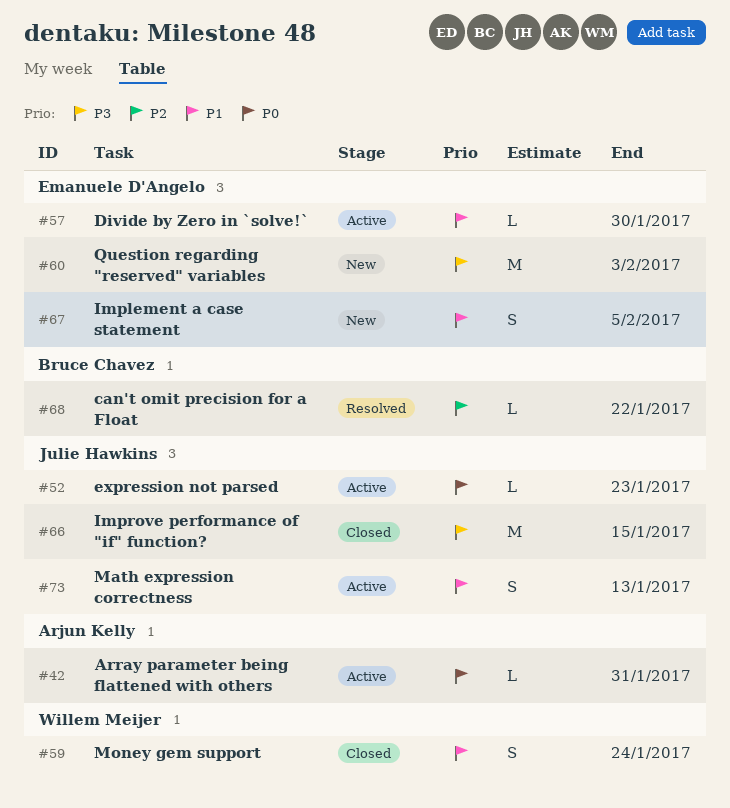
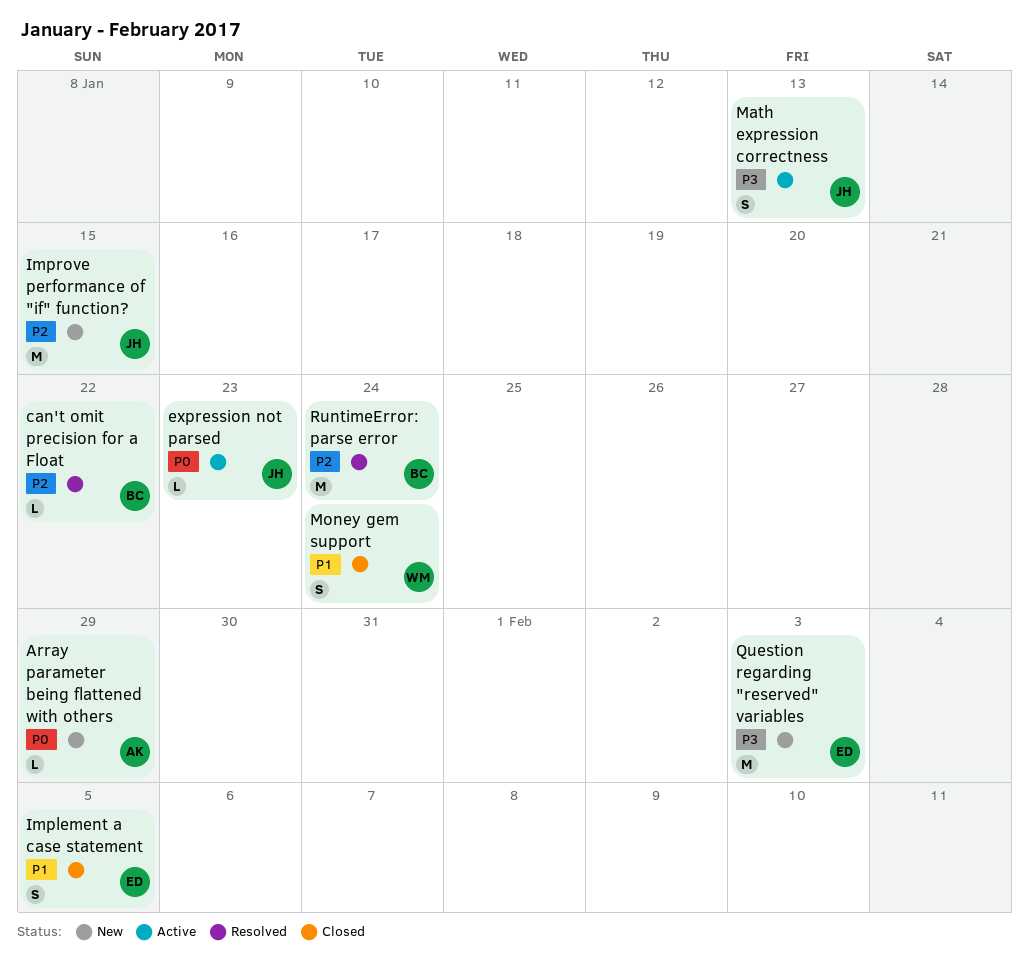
Array parameter being flattened with others, status: Active -> New
Array parameter being flattened with others, due: Jan 31 -> Jan 29
Divide by Zero in `solve!`: present -> none
Implement a case statement, status: New -> Closed
Improve performance of "if" function?, status: Closed -> New
Improve performance of "if" function?, priority: P3 -> P2
Math expression correctness, priority: P1 -> P3
RuntimeError: parse error: none -> present

